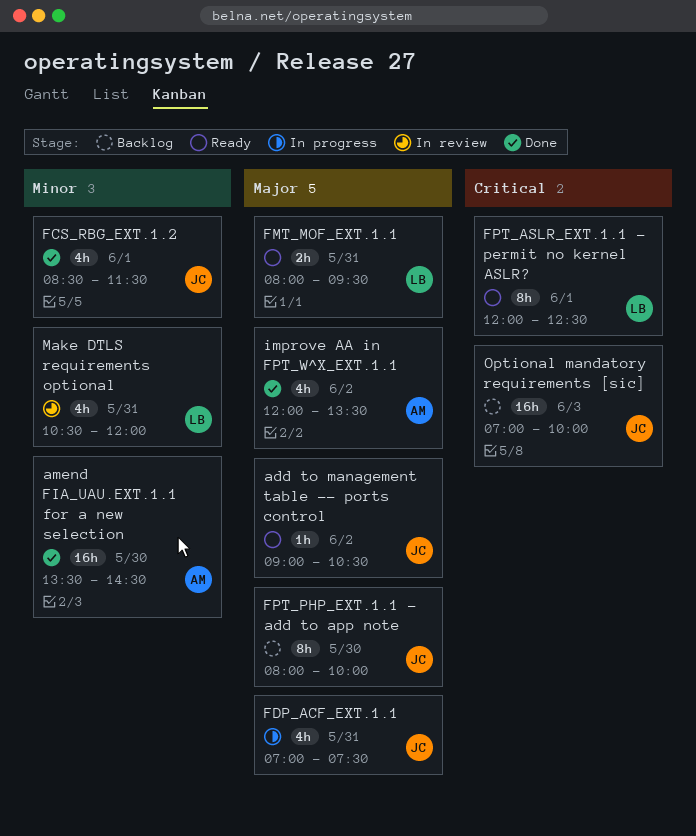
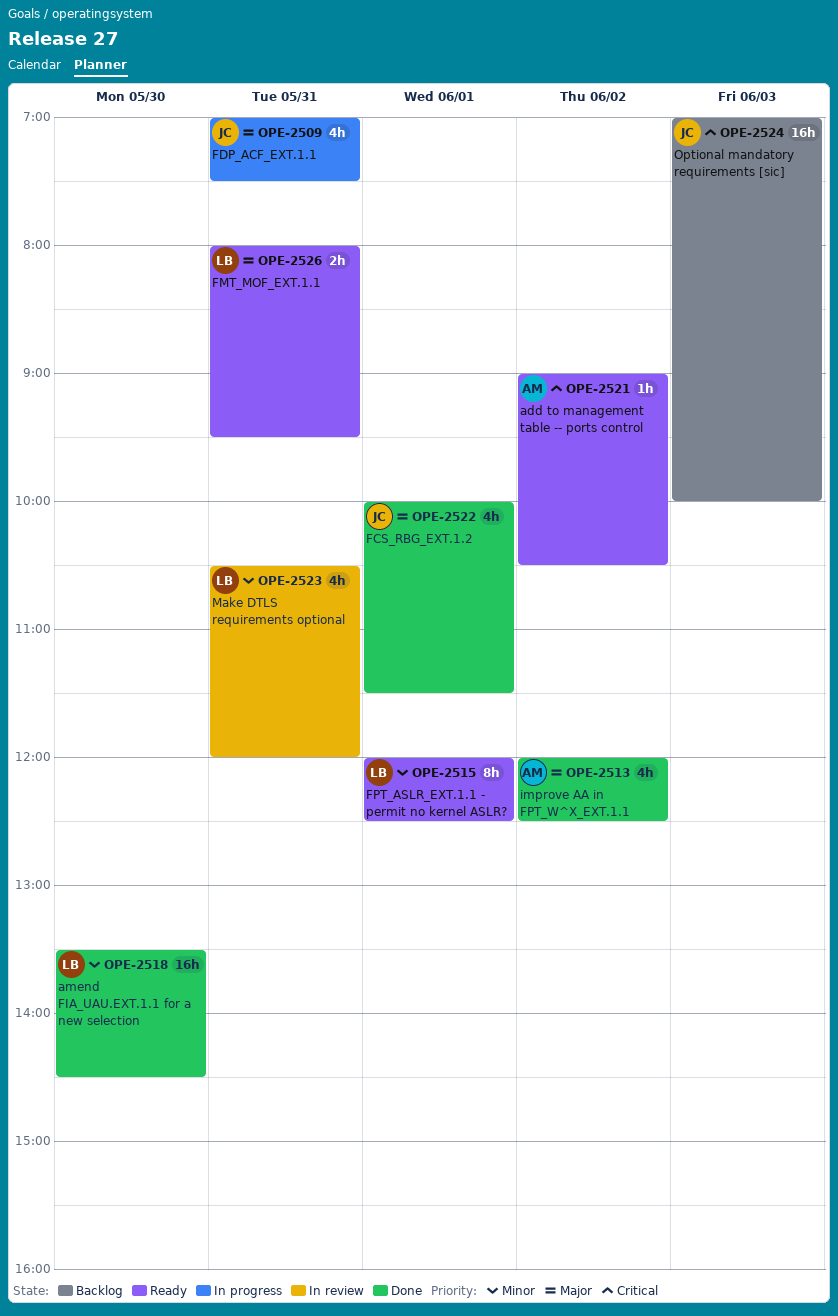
add to management table -- ports control, owner: JC -> AM
add to management table -- ports control, priority: Major -> Critical
amend FIA_UAU.EXT.1.1 for a new selection, owner: AM -> LB
FCS_RBG_EXT.1.2, priority: Minor -> Major
FCS_RBG_EXT.1.2, begins: 08:30 -> 10:00
FPT_ASLR_EXT.1.1 - permit no kernel ASLR?, priority: Critical -> Minor
FPT_PHP_EXT.1.1 - add to app note: present -> none
improve AA in FPT_W^X_EXT.1.1, ends: 13:30 -> 12:30

